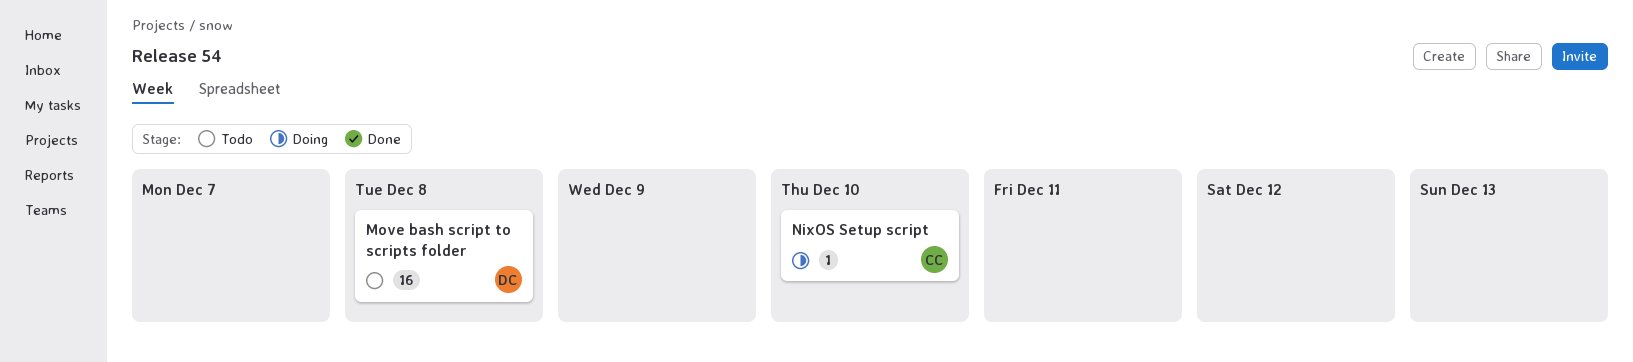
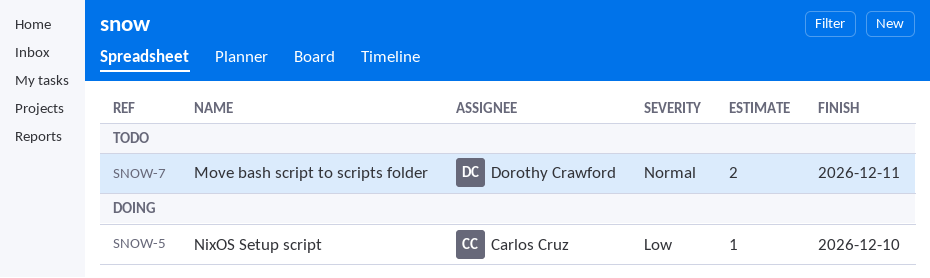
Move bash script to scripts folder, estimate: 16 -> 2
Move bash script to scripts folder, due: Dec 8 -> Dec 11

